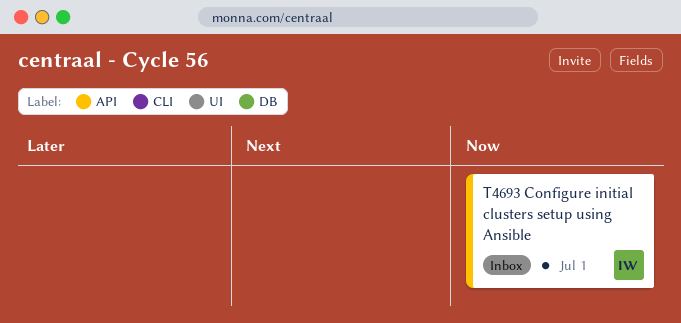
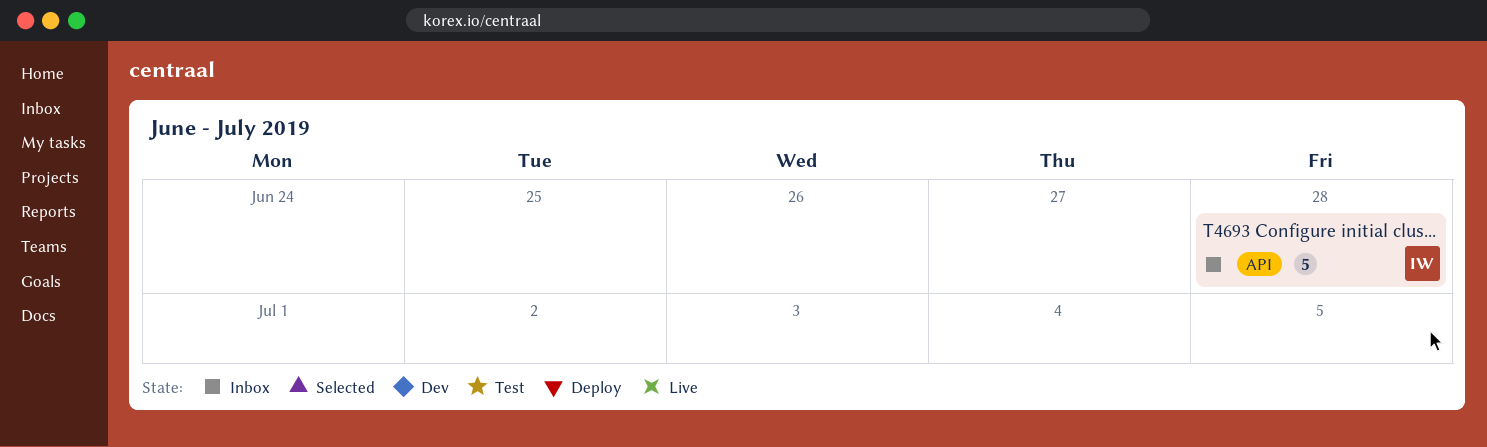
T4693, estimate: 1 -> 5
T4693, due: Jul 1 -> Jun 28

